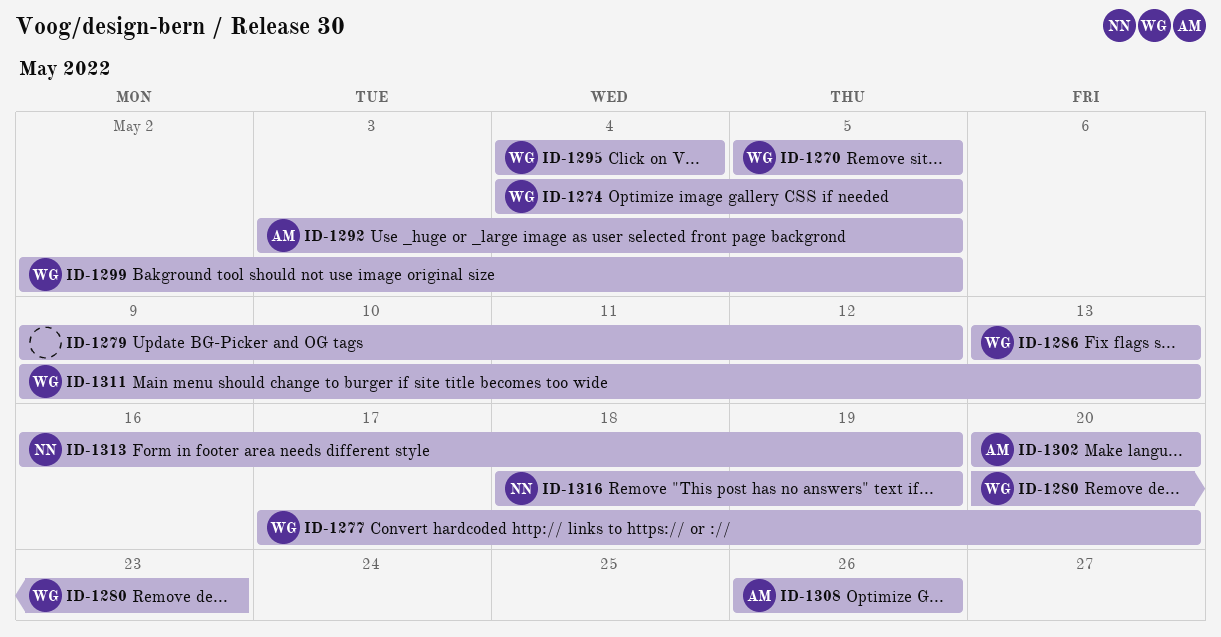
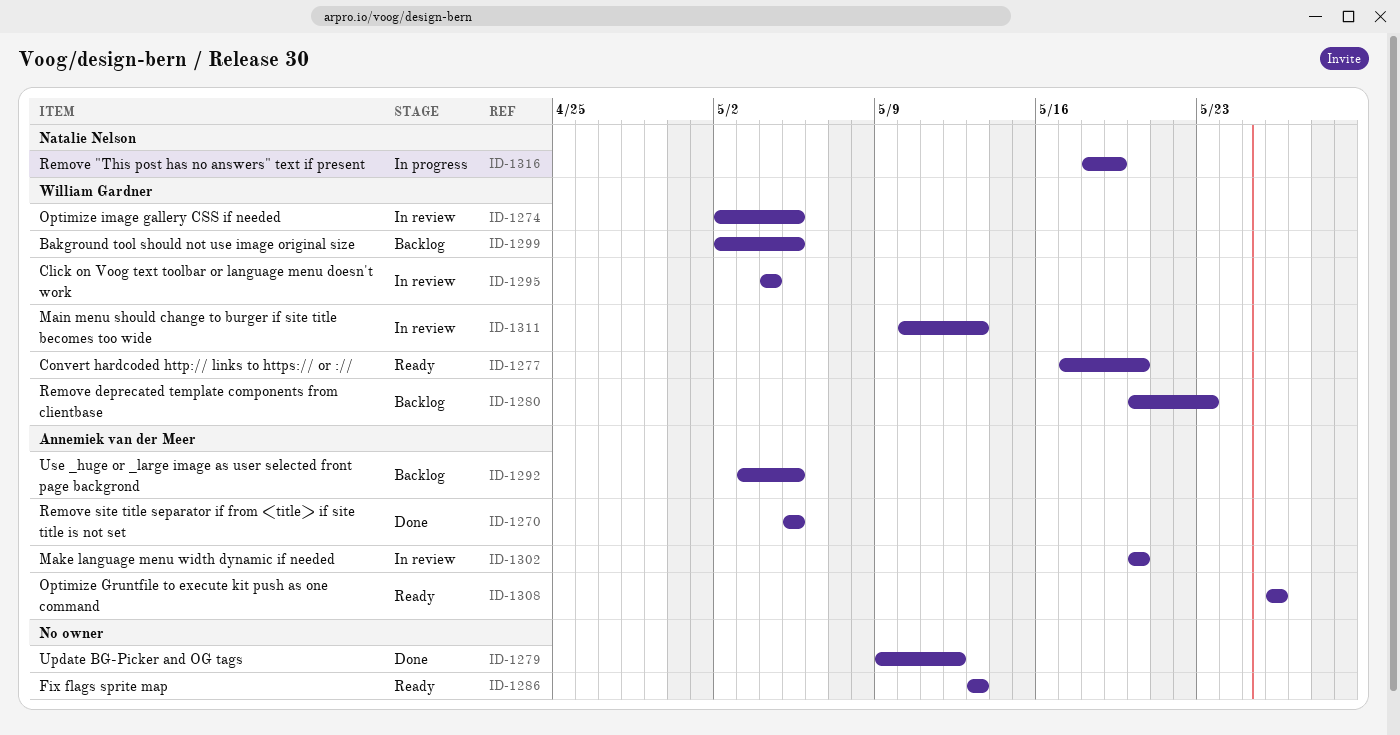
ID-1270, owner: William Gardner -> Annemiek van der Meer
ID-1274, start: May 4 -> May 2
ID-1286, owner: William Gardner -> none
ID-1311, start: May 9 -> May 10
ID-1313: present -> none

